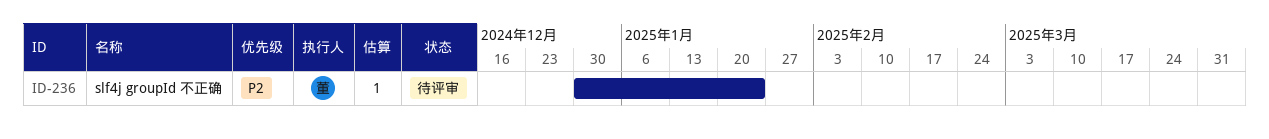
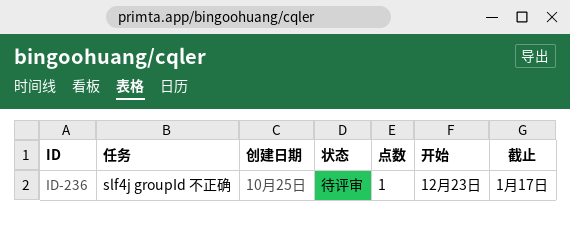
ID-236, start: Dec 30 -> Dec 23
ID-236, due: Jan 24 -> Jan 17

